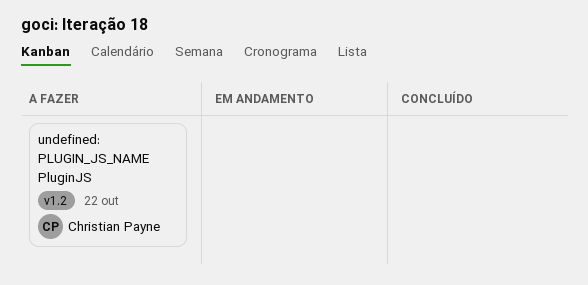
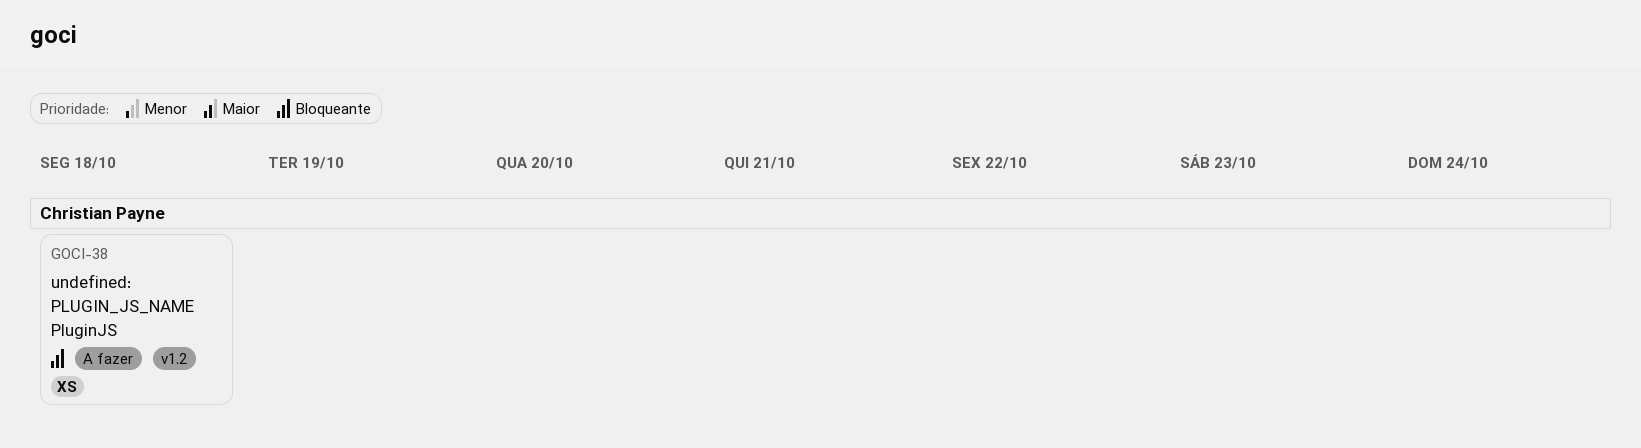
undefined: PLUGIN_JS_NAME PluginJS, due: Oct 22 -> Oct 18

